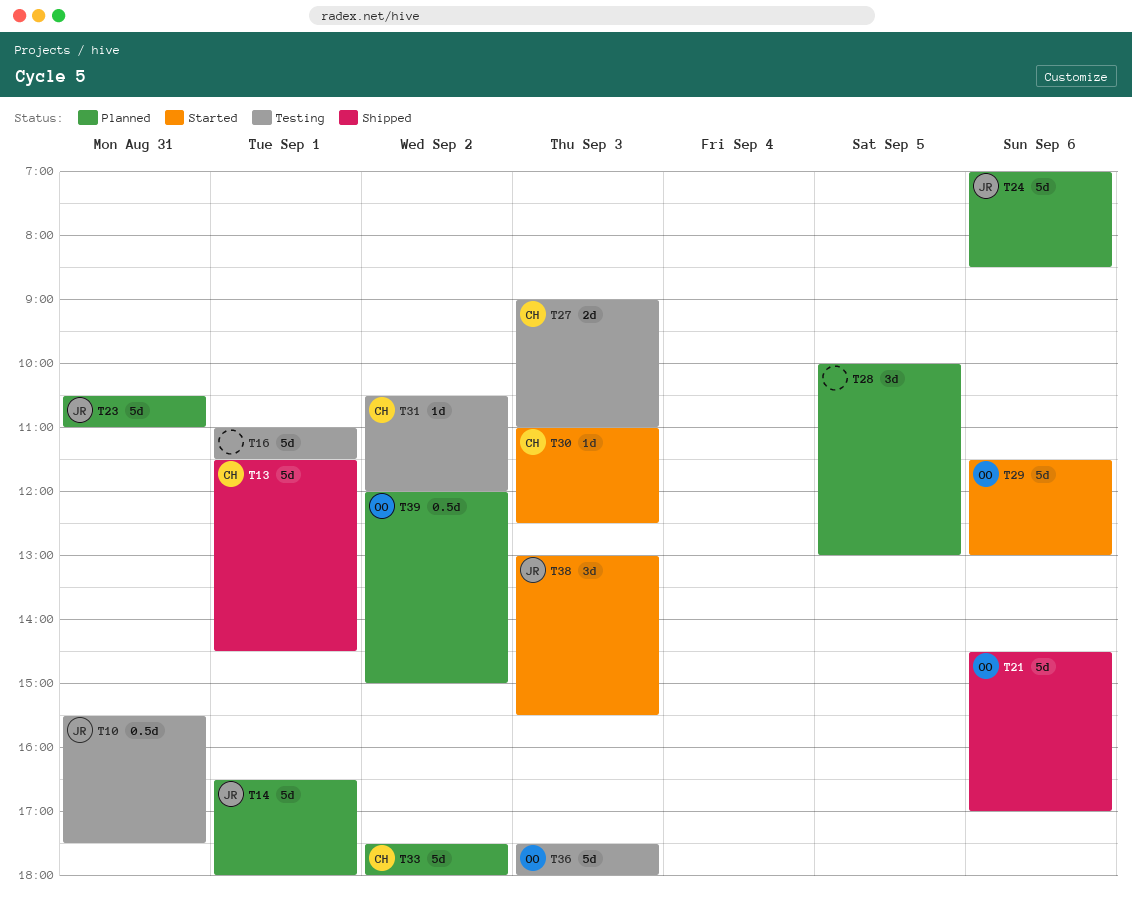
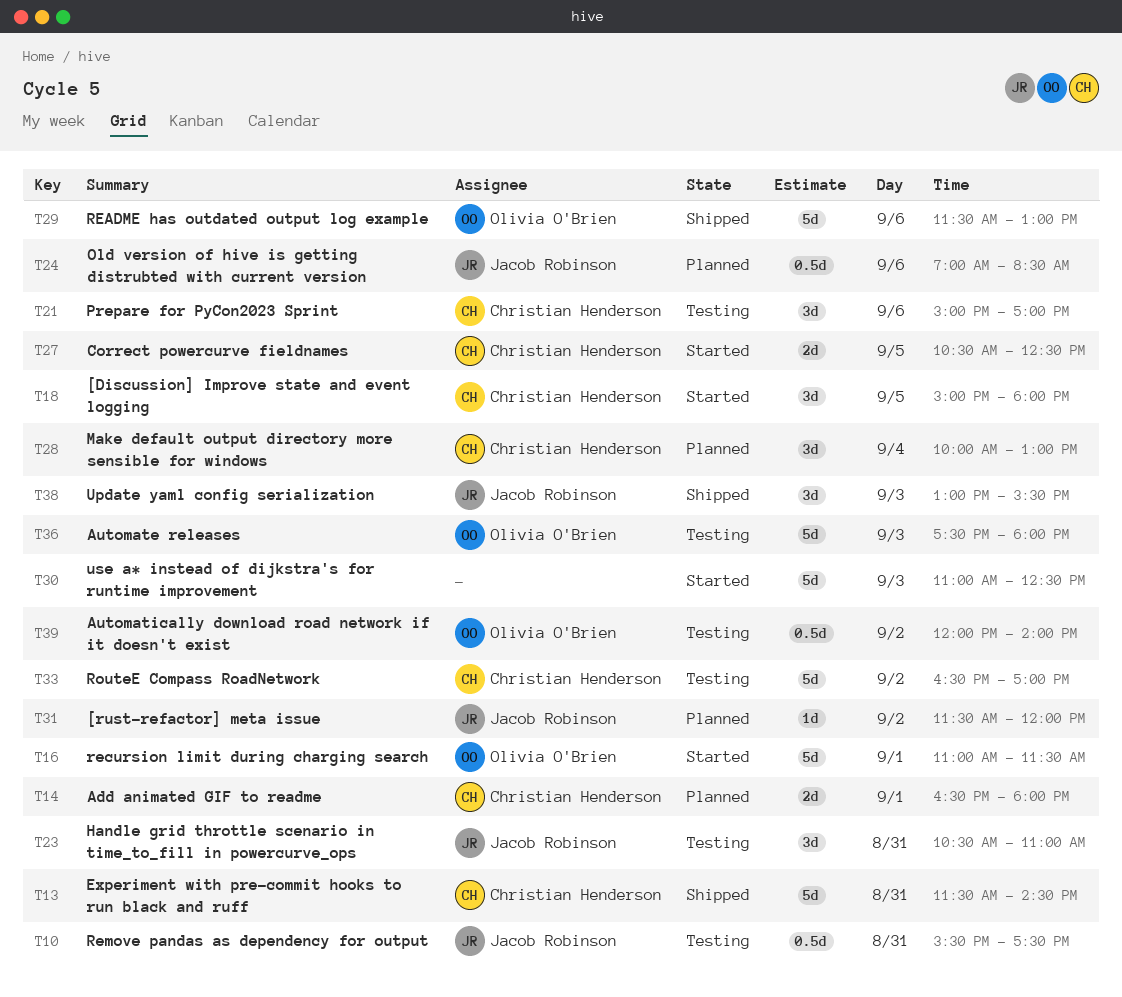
T13, day: Sep 1 -> Aug 31
T14, owner: Jacob Robinson -> Christian Henderson
T14, estimate: 5d -> 2d
T16, status: Testing -> Started
T16, owner: none -> Olivia O'Brien
T18: none -> present
T21, status: Shipped -> Testing
T21, owner: Olivia O'Brien -> Christian Henderson
T21, estimate: 5d -> 3d
T21, begins: 14:30 -> 15:00
T23, status: Planned -> Testing
T23, estimate: 5d -> 3d
T24, estimate: 5d -> 0.5d
T27, status: Testing -> Started
T27, day: Sep 3 -> Sep 5
T27, begins: 09:00 -> 10:30
T27, ends: 11:00 -> 12:30
T28, owner: none -> Christian Henderson
T28, day: Sep 5 -> Sep 4
T29, status: Started -> Shipped
T30, owner: Christian Henderson -> none
T30, estimate: 1d -> 5d
T31, status: Testing -> Planned
T31, owner: Christian Henderson -> Jacob Robinson
T31, begins: 10:30 -> 11:30
T33, status: Planned -> Testing
T33, begins: 17:30 -> 16:30
T33, ends: 18:00 -> 17:00
T38, status: Started -> Shipped
T39, status: Planned -> Testing
T39, ends: 15:00 -> 14:00

